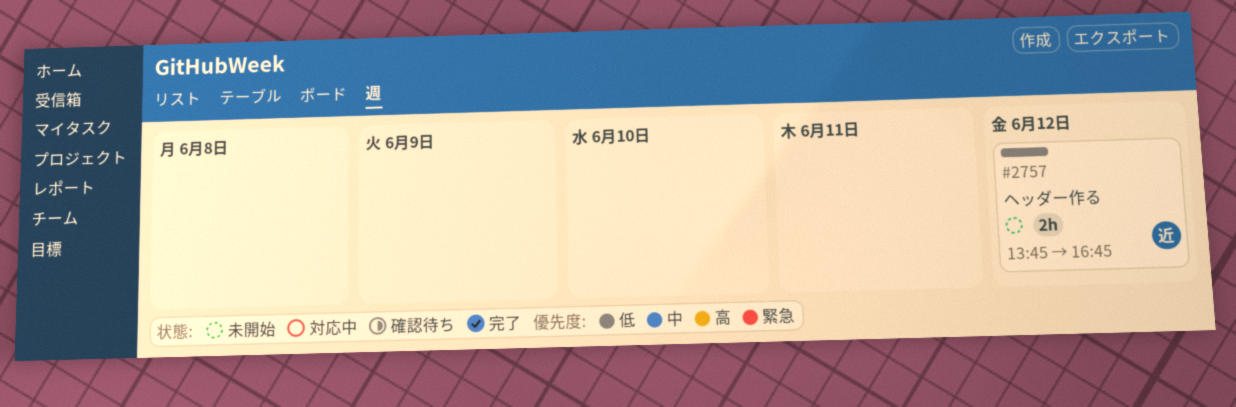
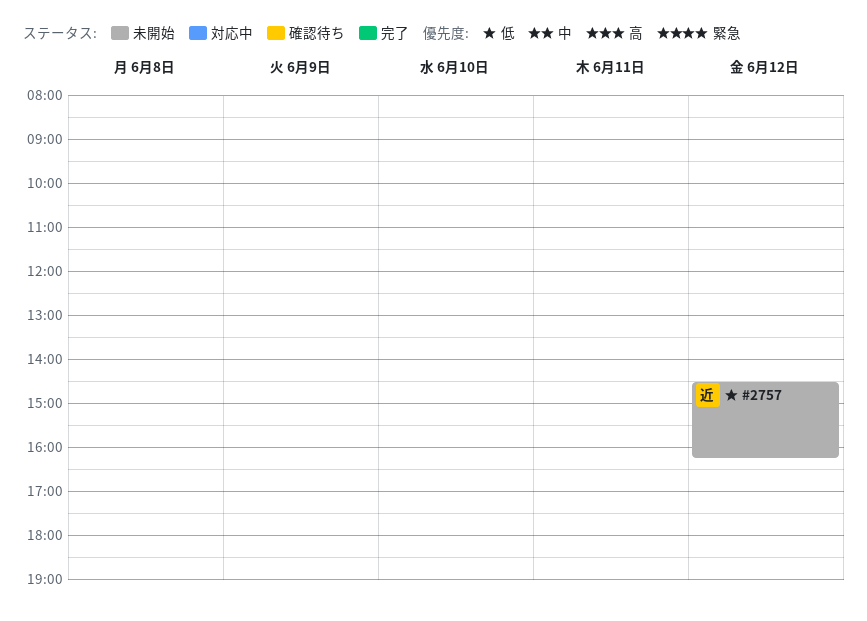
#2757, begins: 13:45 -> 14:30
#2757, ends: 16:45 -> 16:15

